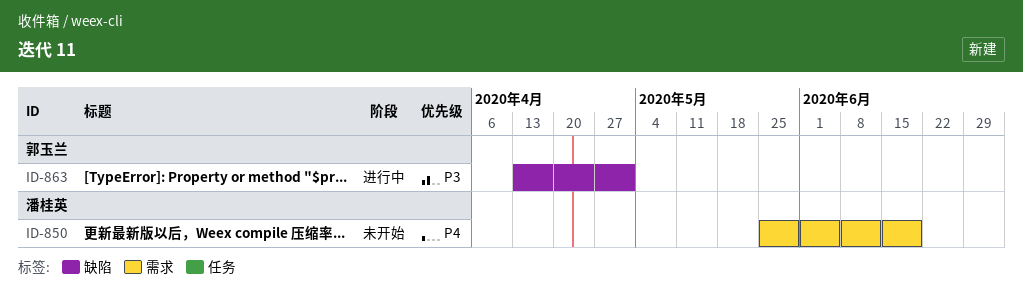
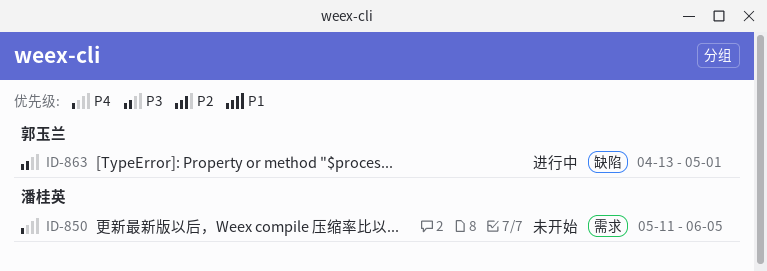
ID-850, start: May 25 -> May 11
ID-850, due: Jun 19 -> Jun 5

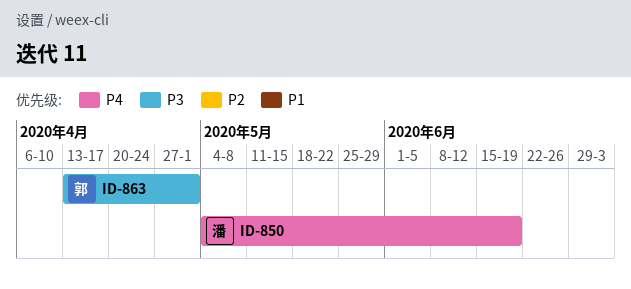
ID-850, start: May 11 -> May 4
ID-850, due: Jun 5 -> Jun 19

